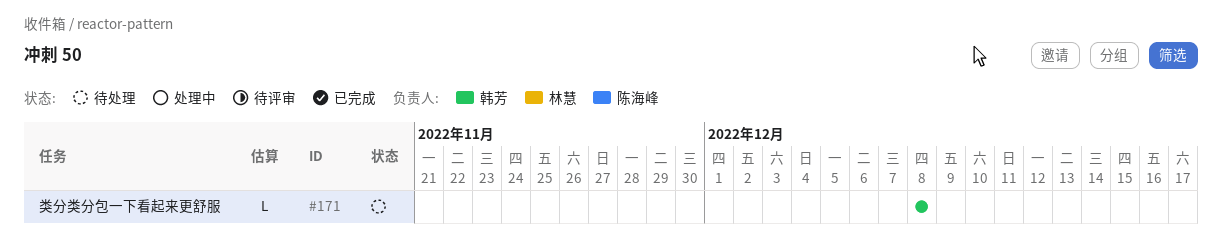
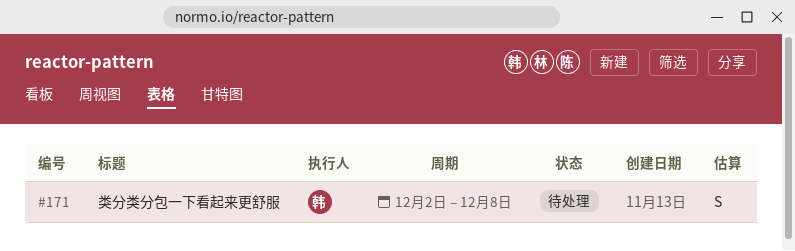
#171, estimate: L -> S
#171, start: Dec 8 -> Dec 2

